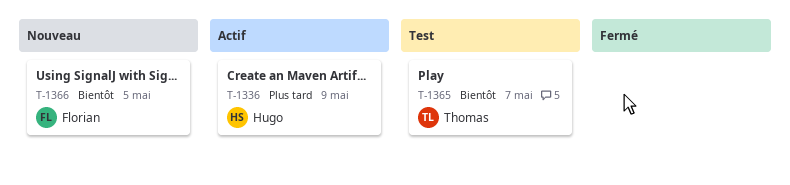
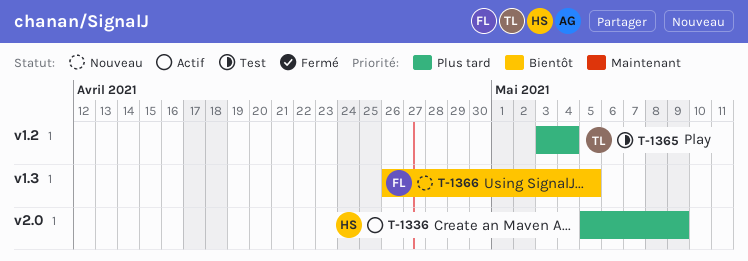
T-1365, priority: Bientôt -> Plus tard
T-1365, due: May 7 -> May 4

